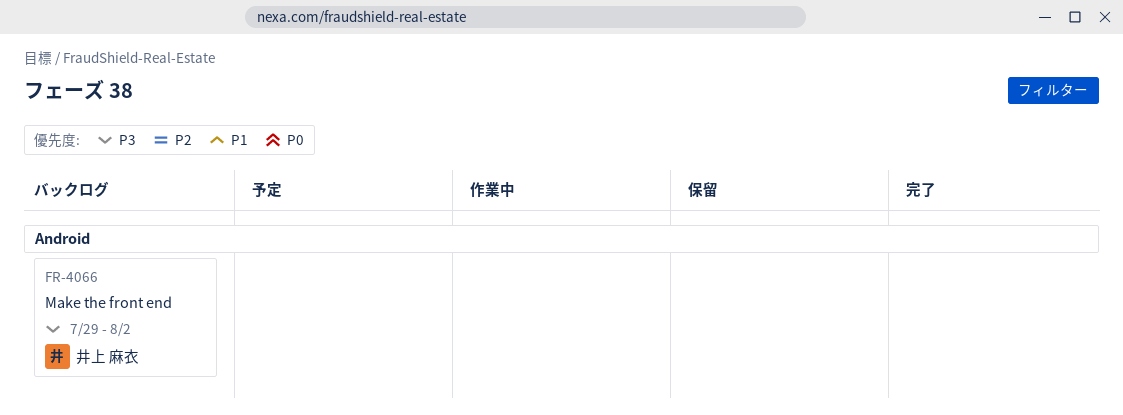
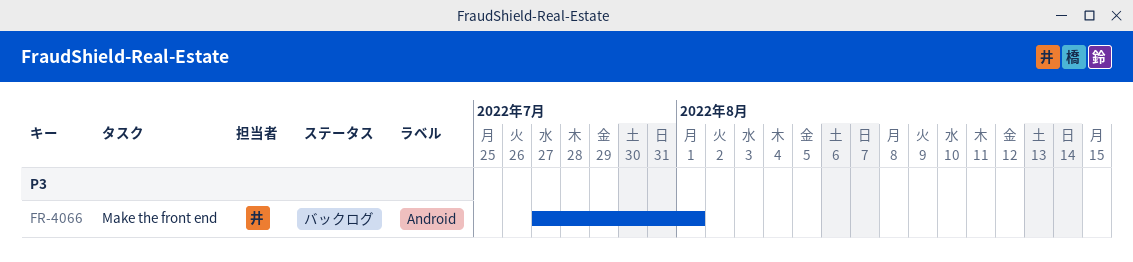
FR-4066, start: Jul 29 -> Jul 27
FR-4066, due: Aug 2 -> Aug 1

